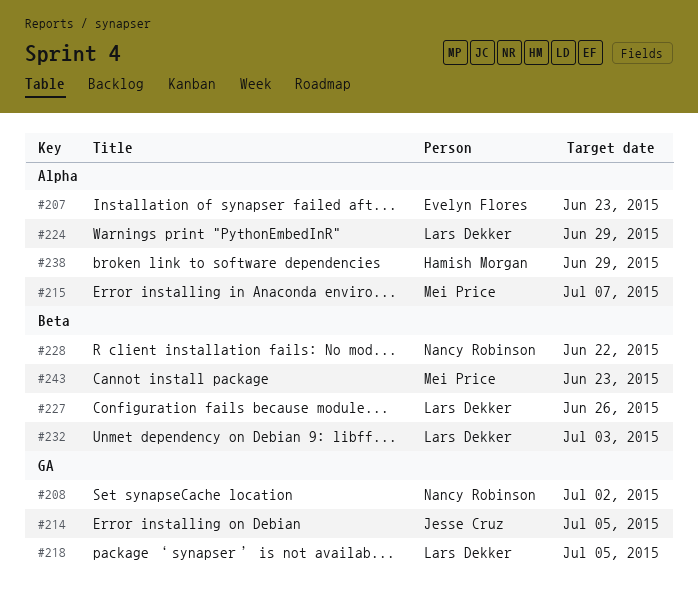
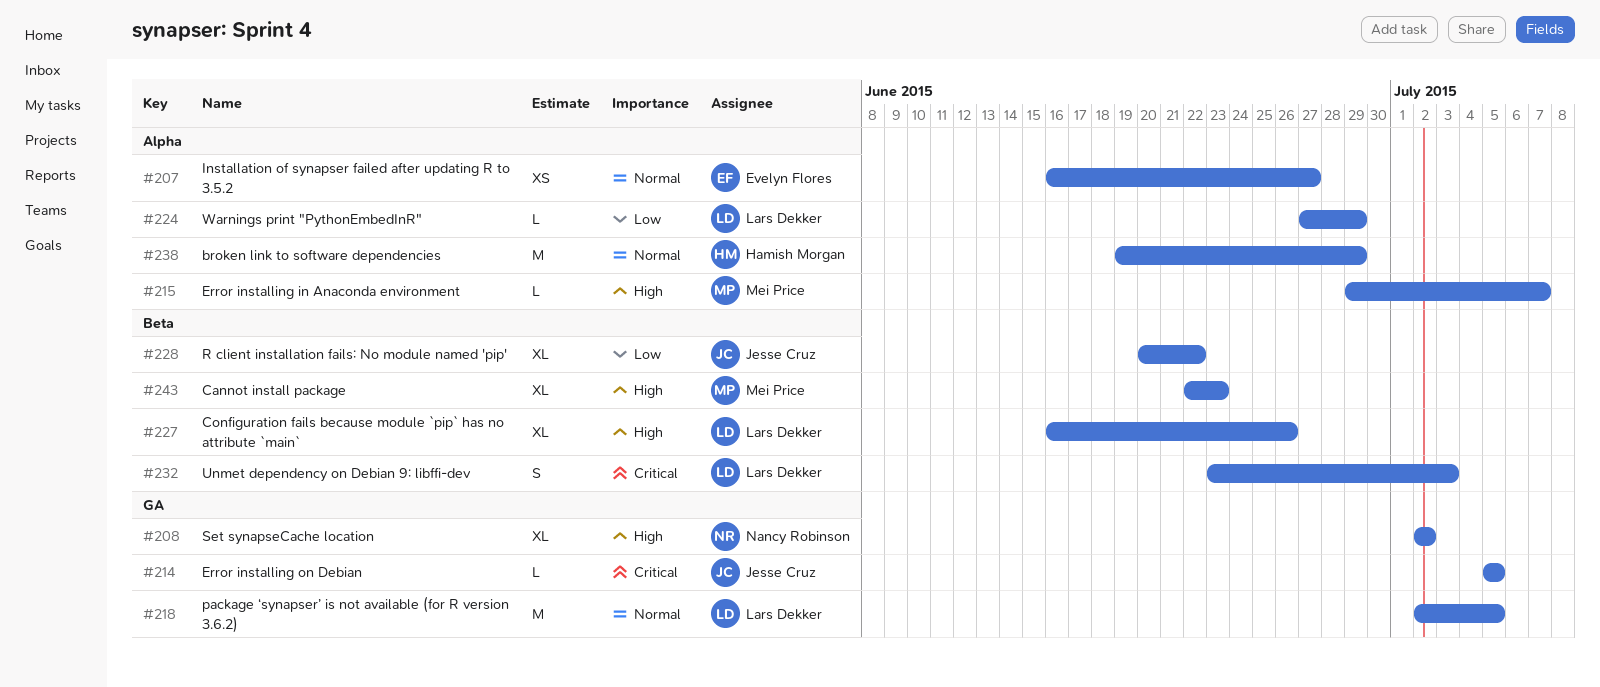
#207, due: Jun 23 -> Jun 27
#228, owner: Nancy Robinson -> Jesse Cruz

